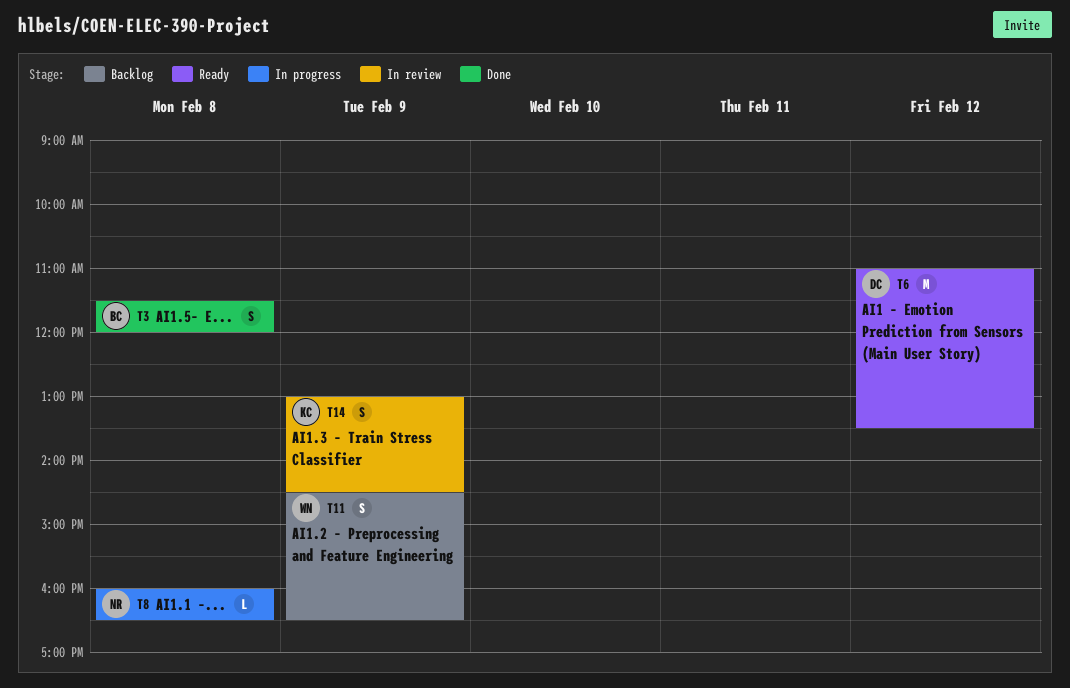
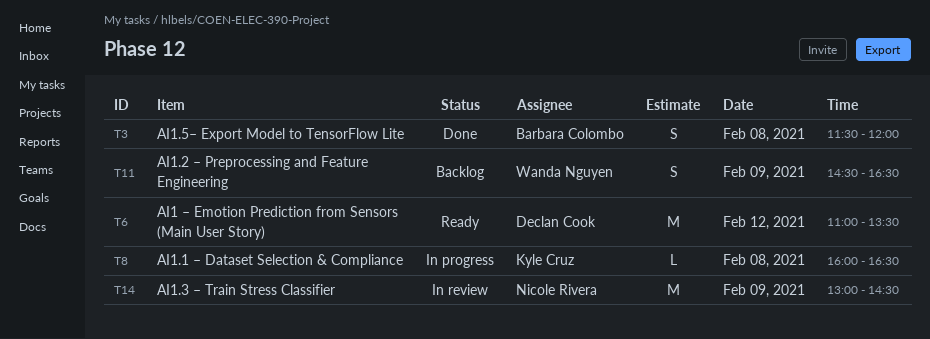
T8, owner: Nicole Rivera -> Kyle Cruz
T14, owner: Kyle Cruz -> Nicole Rivera
T14, estimate: S -> M

